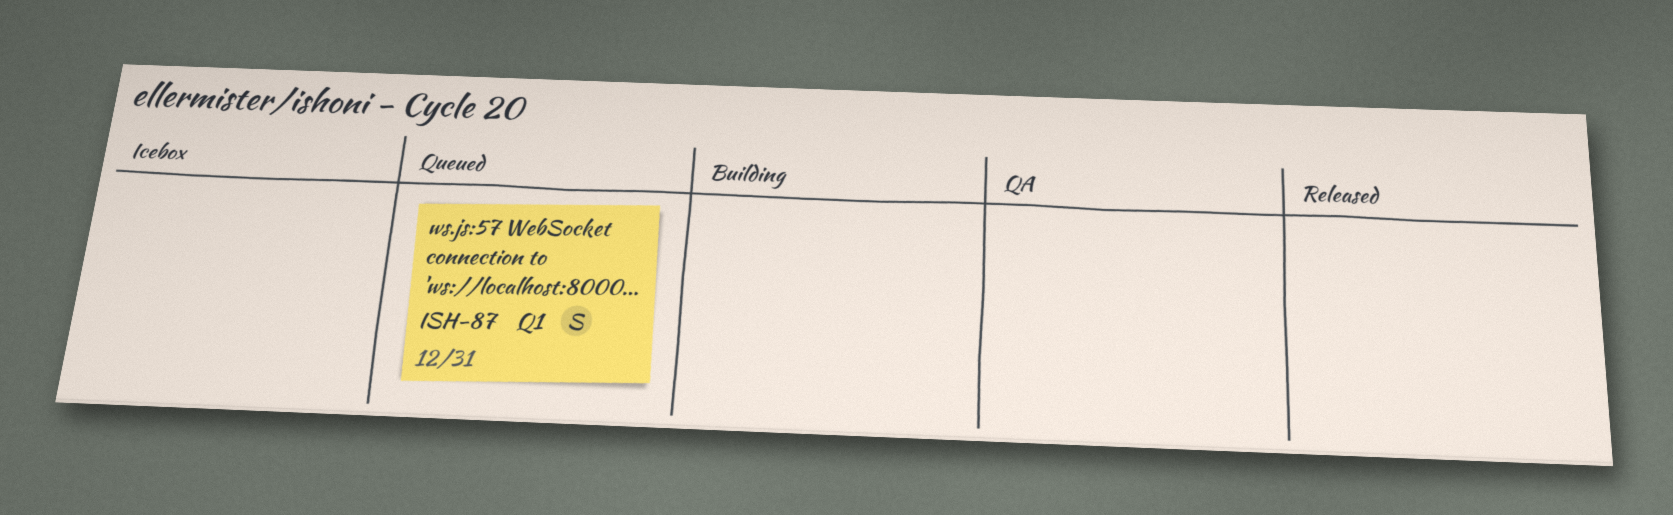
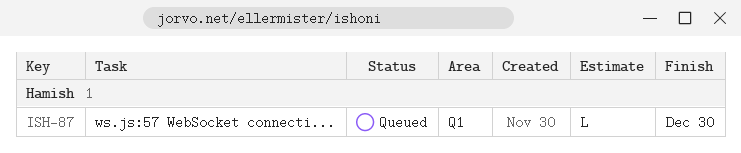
ISH-87, estimate: S -> L
ISH-87, due: Dec 31 -> Dec 30

